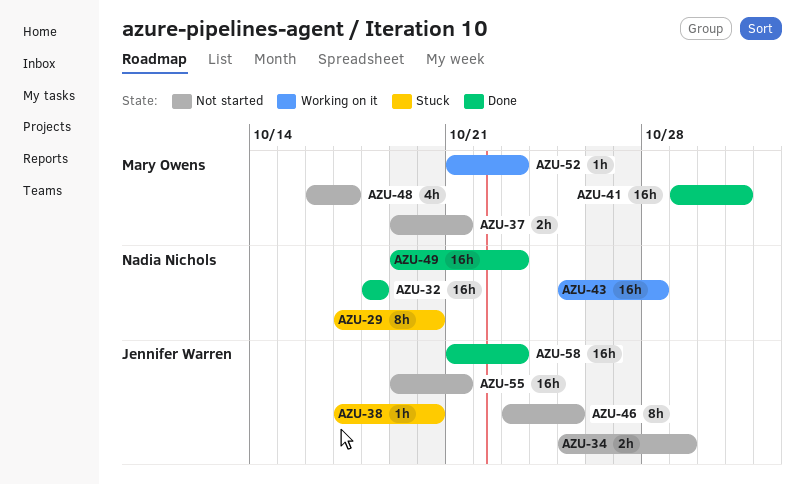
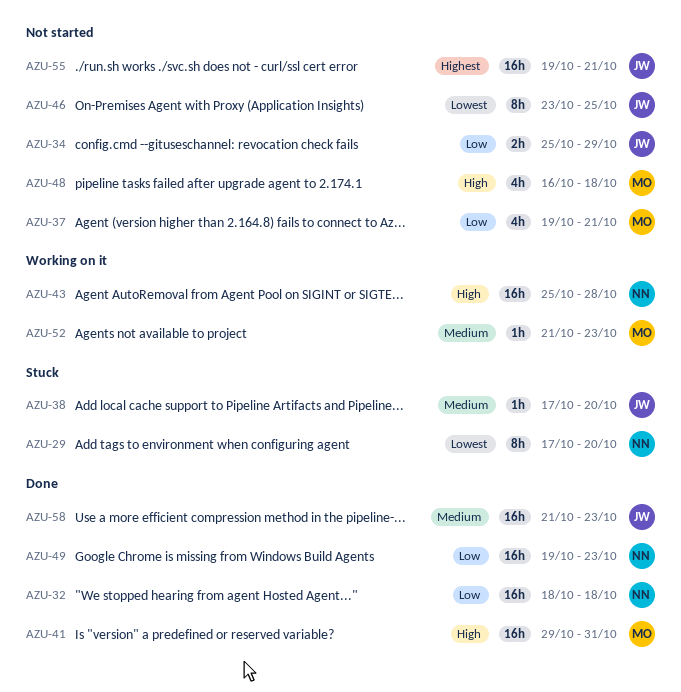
AZU-37, estimate: 2h -> 4h
AZU-48, due: Oct 17 -> Oct 18

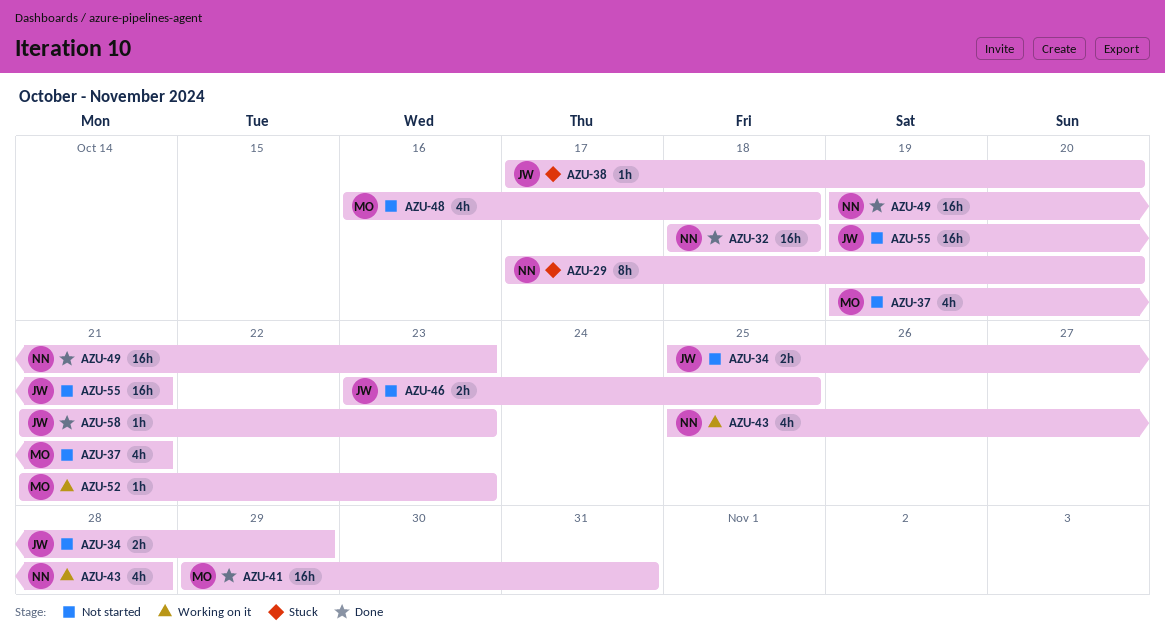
AZU-43, estimate: 16h -> 4h
AZU-46, estimate: 8h -> 2h
AZU-58, estimate: 16h -> 1h

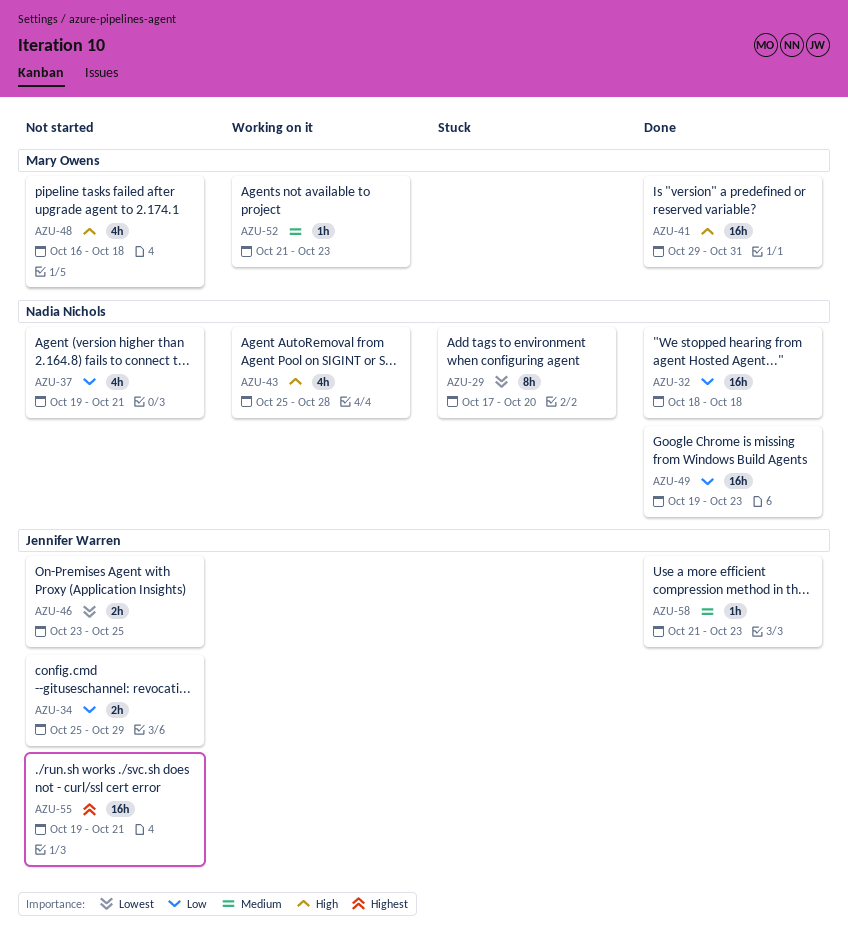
AZU-37, owner: Mary Owens -> Nadia Nichols
AZU-38: present -> none

